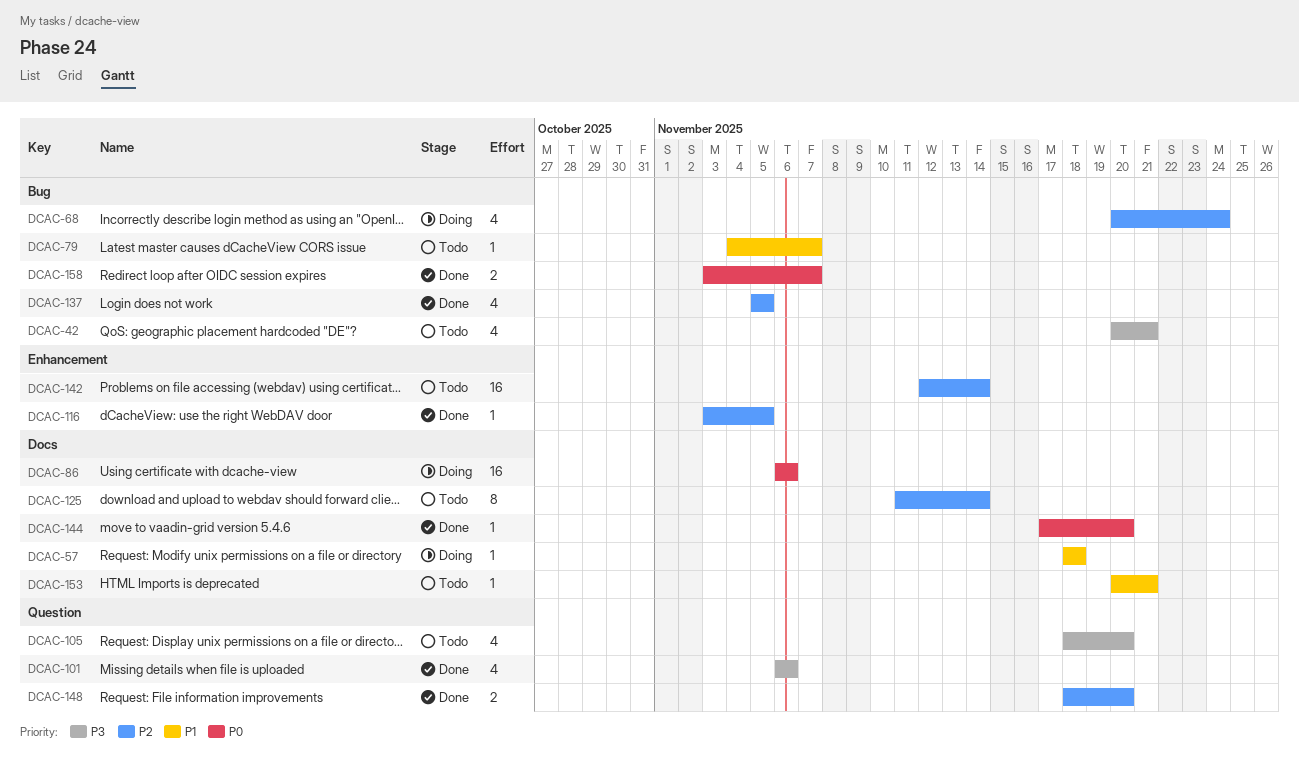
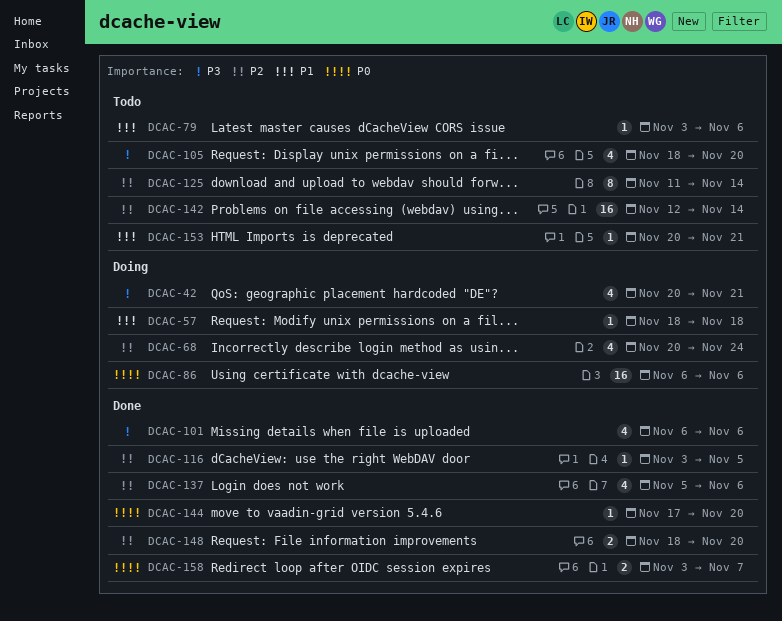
DCAC-42, status: Todo -> Doing
DCAC-79, start: Nov 4 -> Nov 3
DCAC-79, due: Nov 7 -> Nov 6
DCAC-137, due: Nov 5 -> Nov 6

